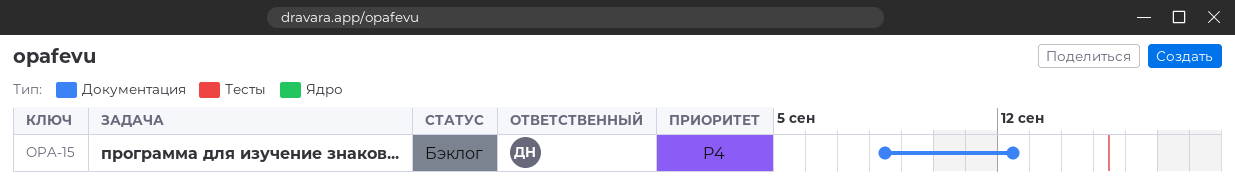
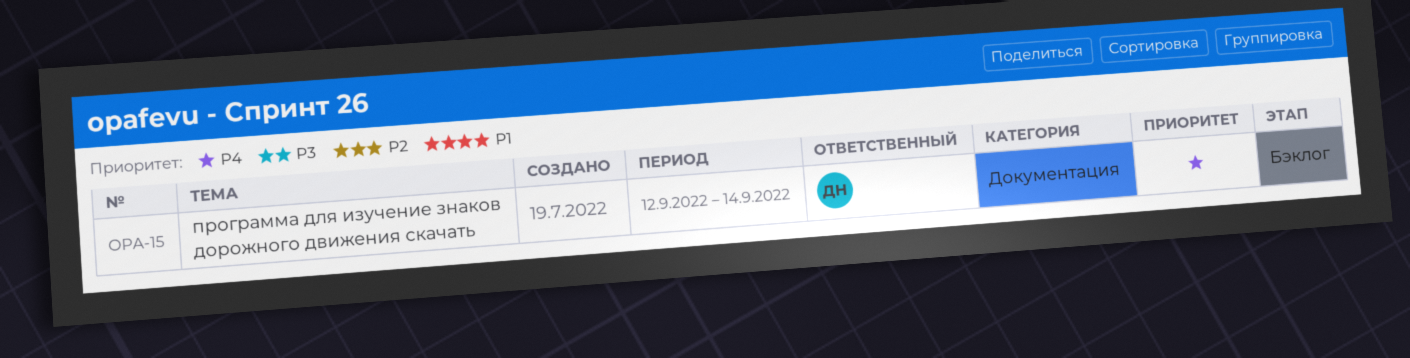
OPA-15, start: Sep 8 -> Sep 12
OPA-15, due: Sep 12 -> Sep 14

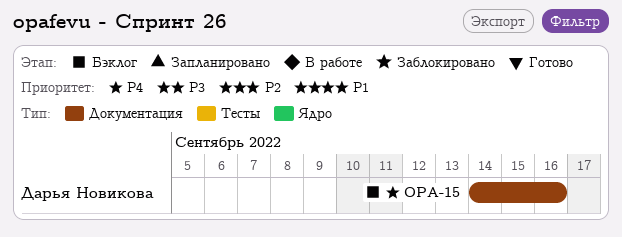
OPA-15, start: Sep 12 -> Sep 14
OPA-15, due: Sep 14 -> Sep 16

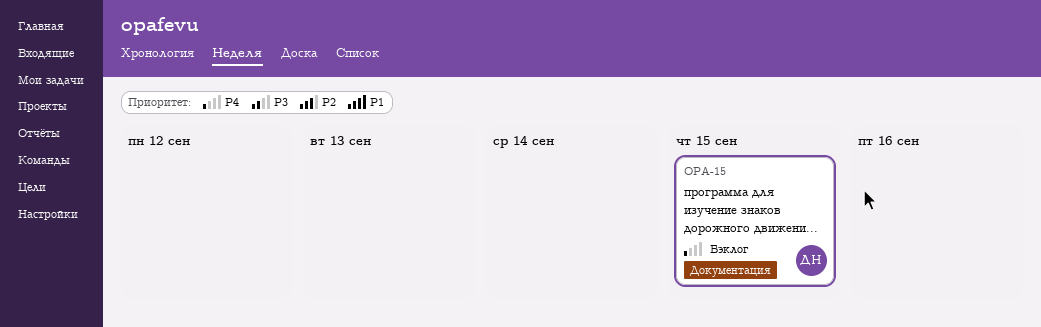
OPA-15, due: Sep 16 -> Sep 15

